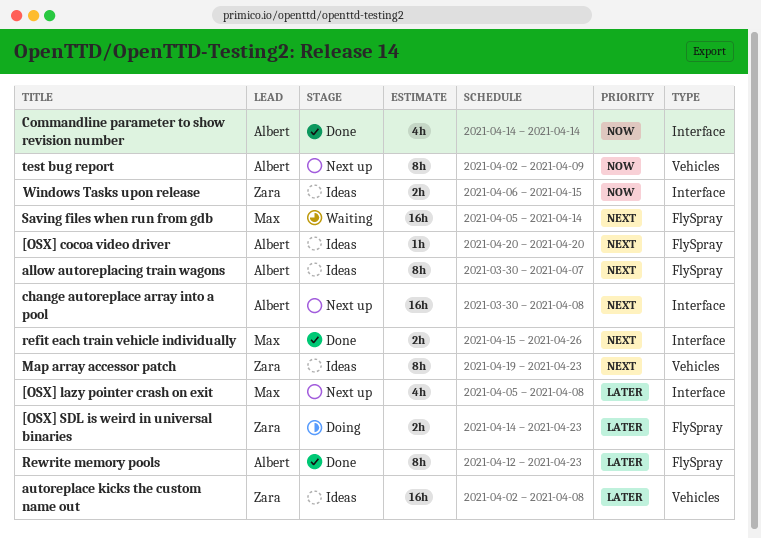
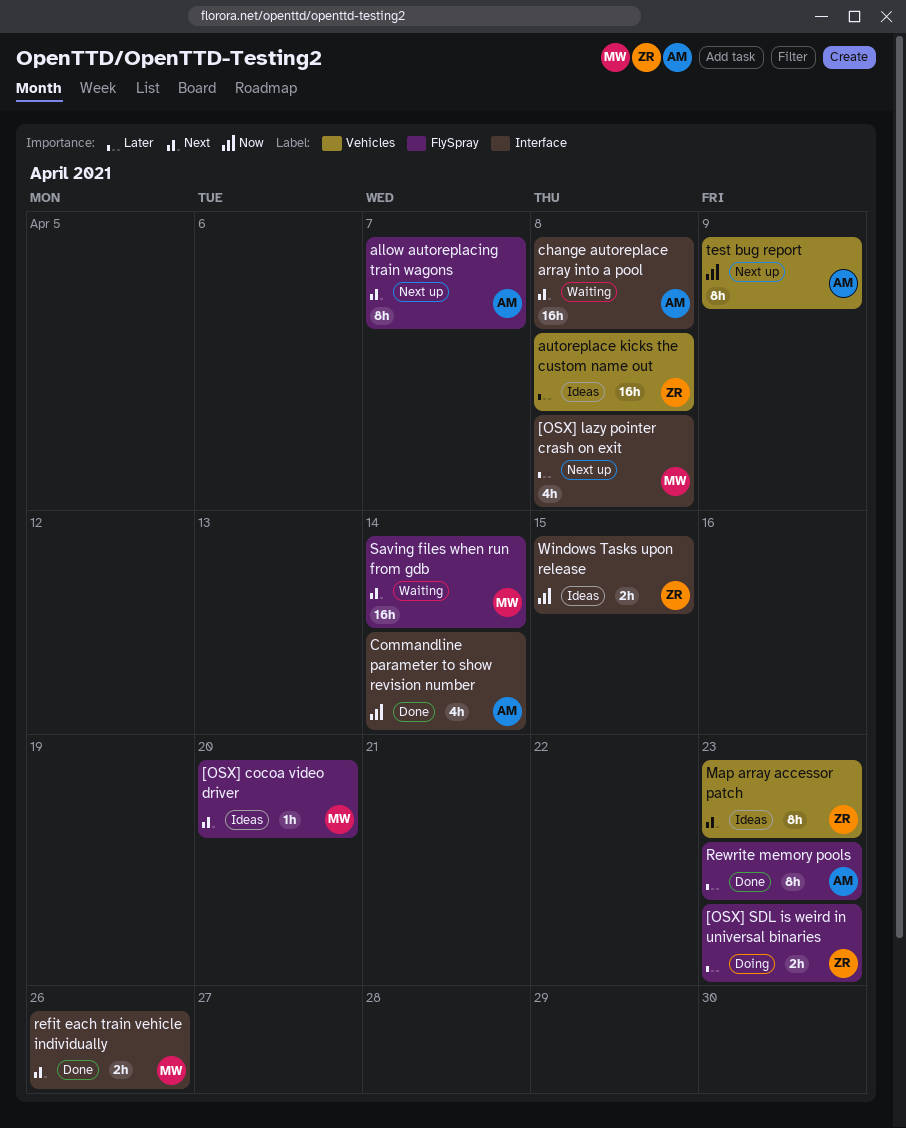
[OSX] cocoa video driver, owner: Albert -> Max
allow autoreplacing train wagons, status: Ideas -> Next up
change autoreplace array into a pool, status: Next up -> Waiting

